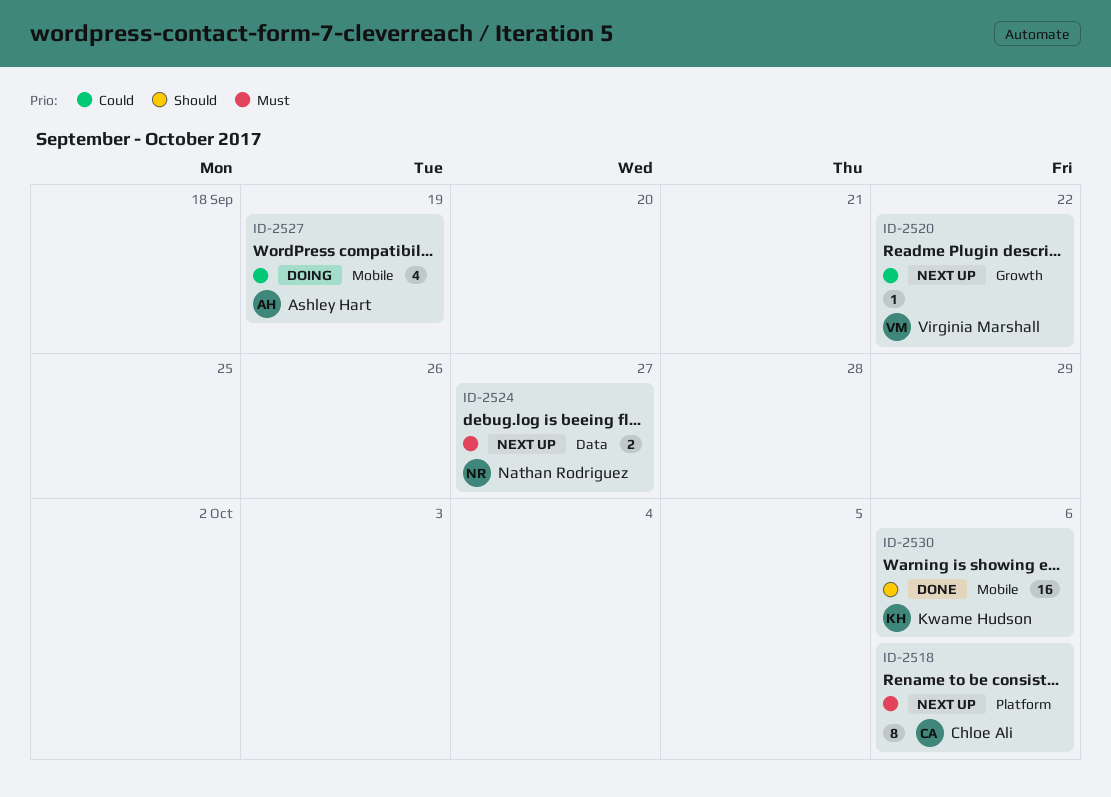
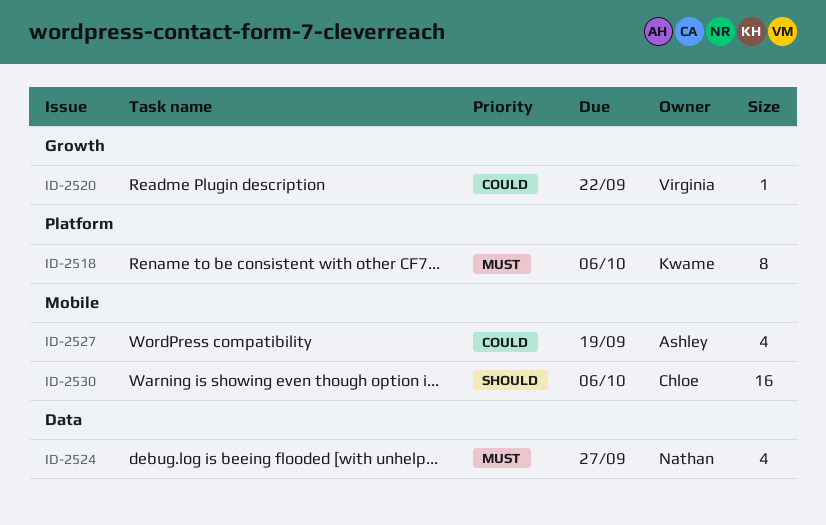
ID-2518, owner: Chloe Ali -> Kwame Hudson
ID-2524, estimate: 2 -> 4
ID-2530, owner: Kwame Hudson -> Chloe Ali

